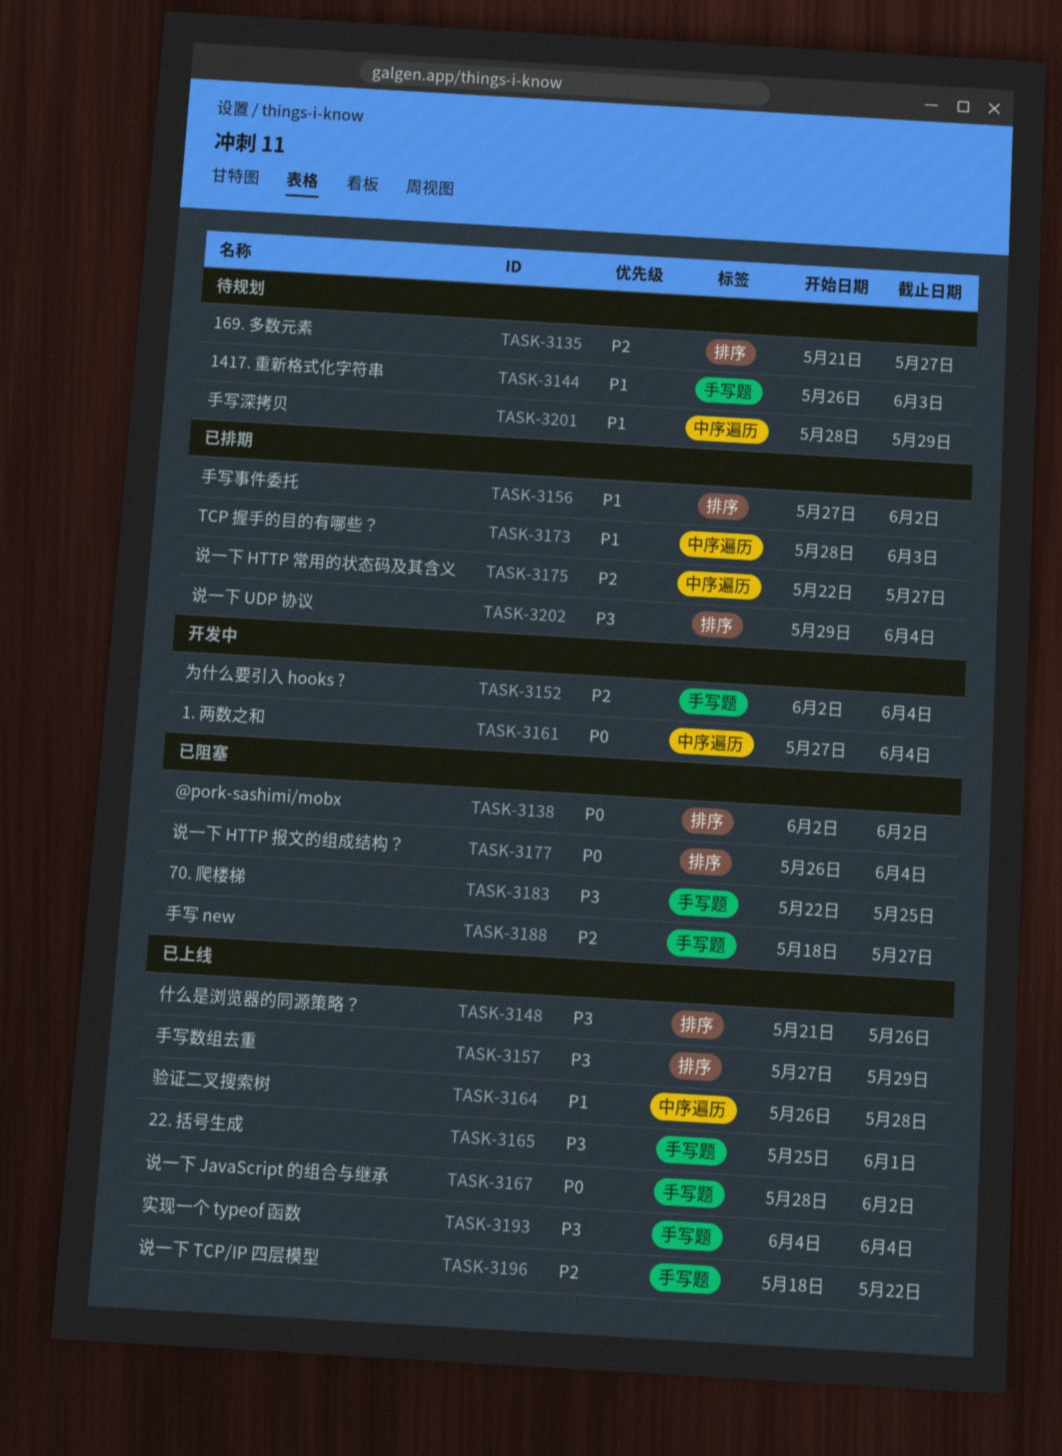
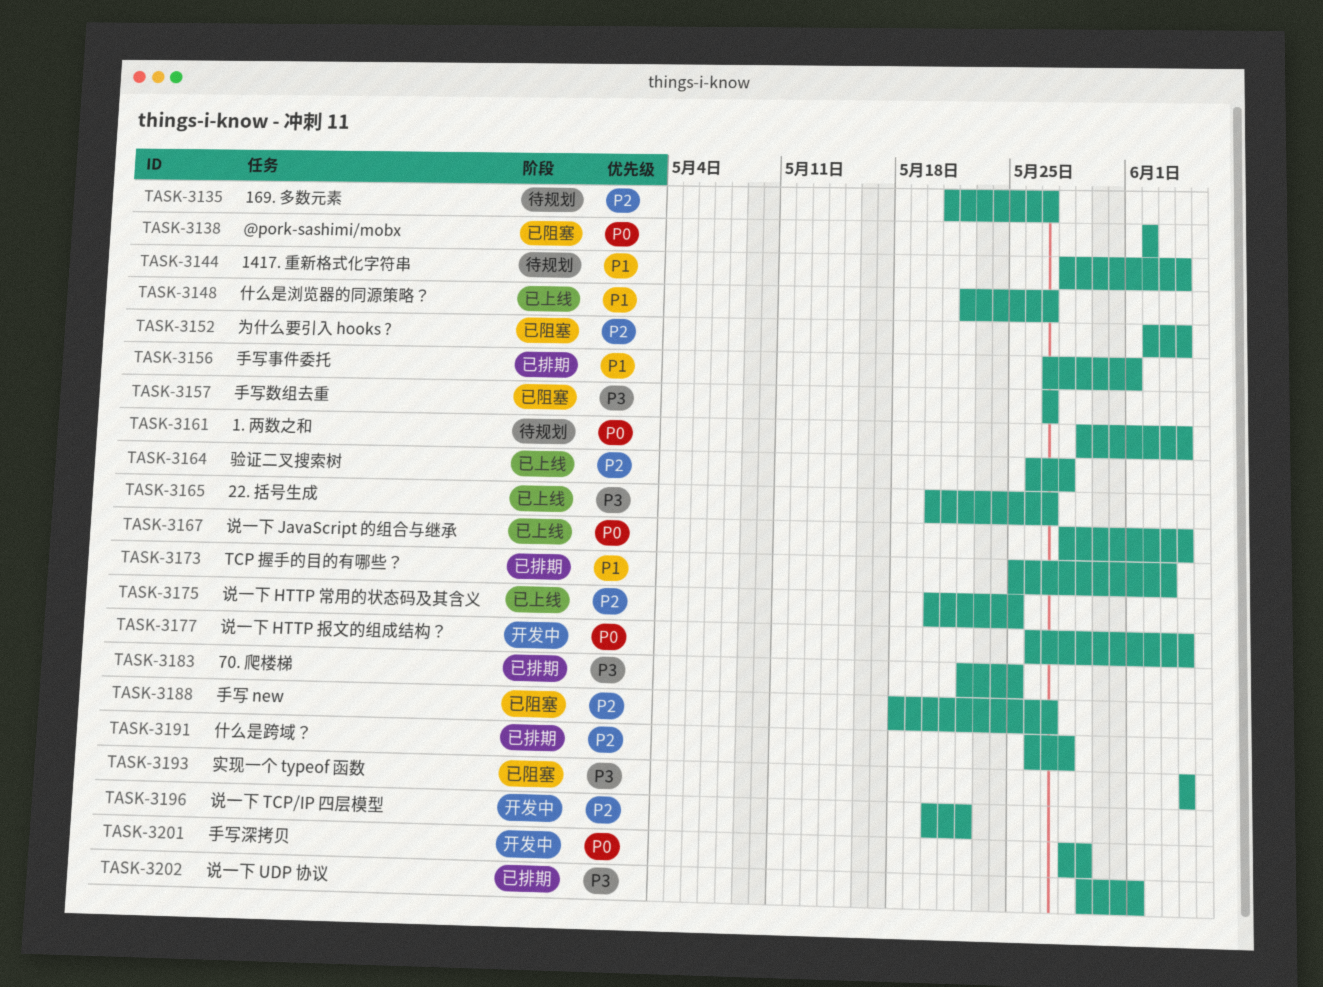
TASK-3144, start: May 26 -> May 28
TASK-3144, due: Jun 3 -> Jun 4
TASK-3148, priority: P3 -> P1
TASK-3148, start: May 21 -> May 22
TASK-3148, due: May 26 -> May 27
TASK-3152, status: 开发中 -> 已阻塞
TASK-3156, due: Jun 2 -> Jun 1
TASK-3157, status: 已上线 -> 已阻塞
TASK-3157, due: May 29 -> May 27
TASK-3161, status: 开发中 -> 待规划
TASK-3161, start: May 27 -> May 29
TASK-3164, priority: P1 -> P2
TASK-3165, start: May 25 -> May 20
TASK-3165, due: Jun 1 -> May 27
TASK-3167, due: Jun 2 -> Jun 4
TASK-3173, start: May 28 -> May 25
TASK-3175, status: 已排期 -> 已上线
TASK-3175, start: May 22 -> May 20
TASK-3175, due: May 27 -> May 25
TASK-3177, status: 已阻塞 -> 开发中
TASK-3183, status: 已阻塞 -> 已排期
TASK-3191: none -> present
TASK-3193, status: 已上线 -> 已阻塞
TASK-3196, status: 已上线 -> 开发中
TASK-3196, start: May 18 -> May 20
TASK-3201, status: 待规划 -> 开发中
TASK-3201, priority: P1 -> P0
TASK-3202, due: Jun 4 -> Jun 1

